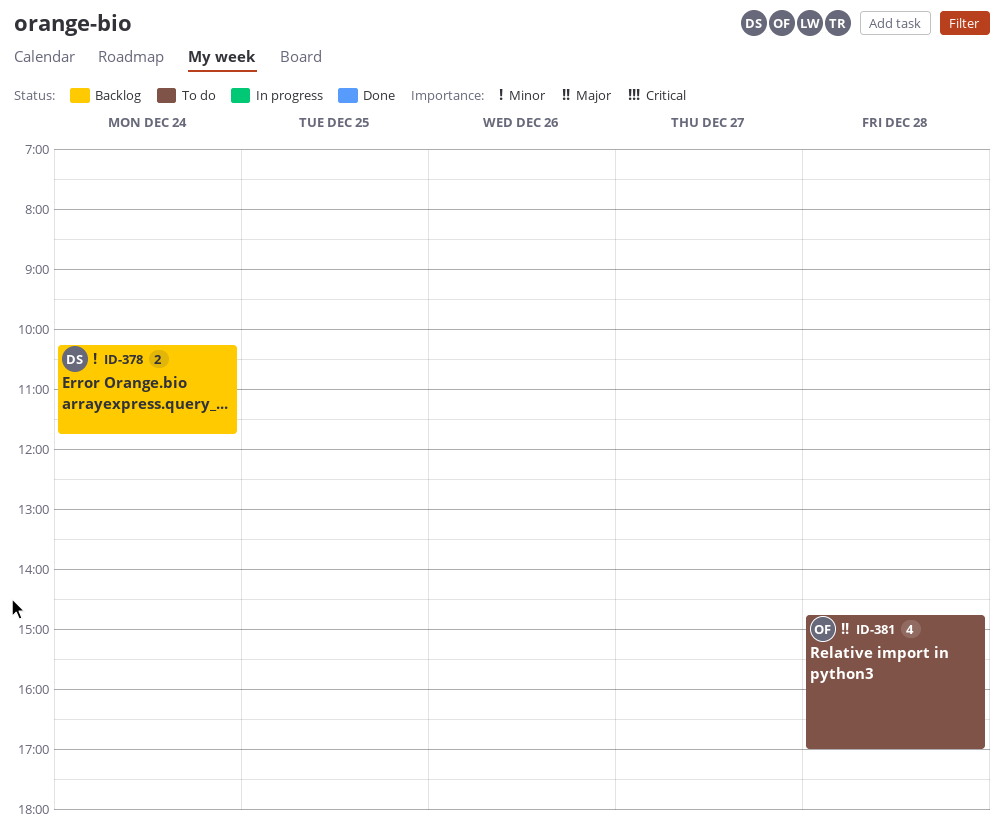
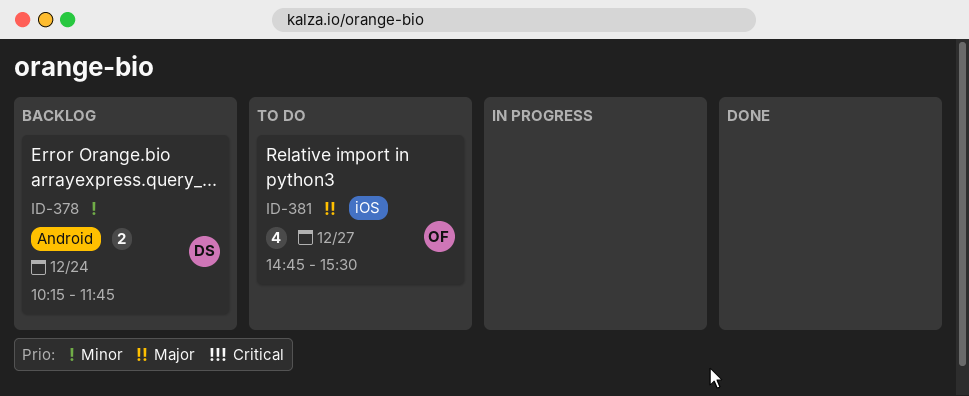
ID-381, day: Dec 28 -> Dec 27
ID-381, ends: 17:00 -> 15:30

